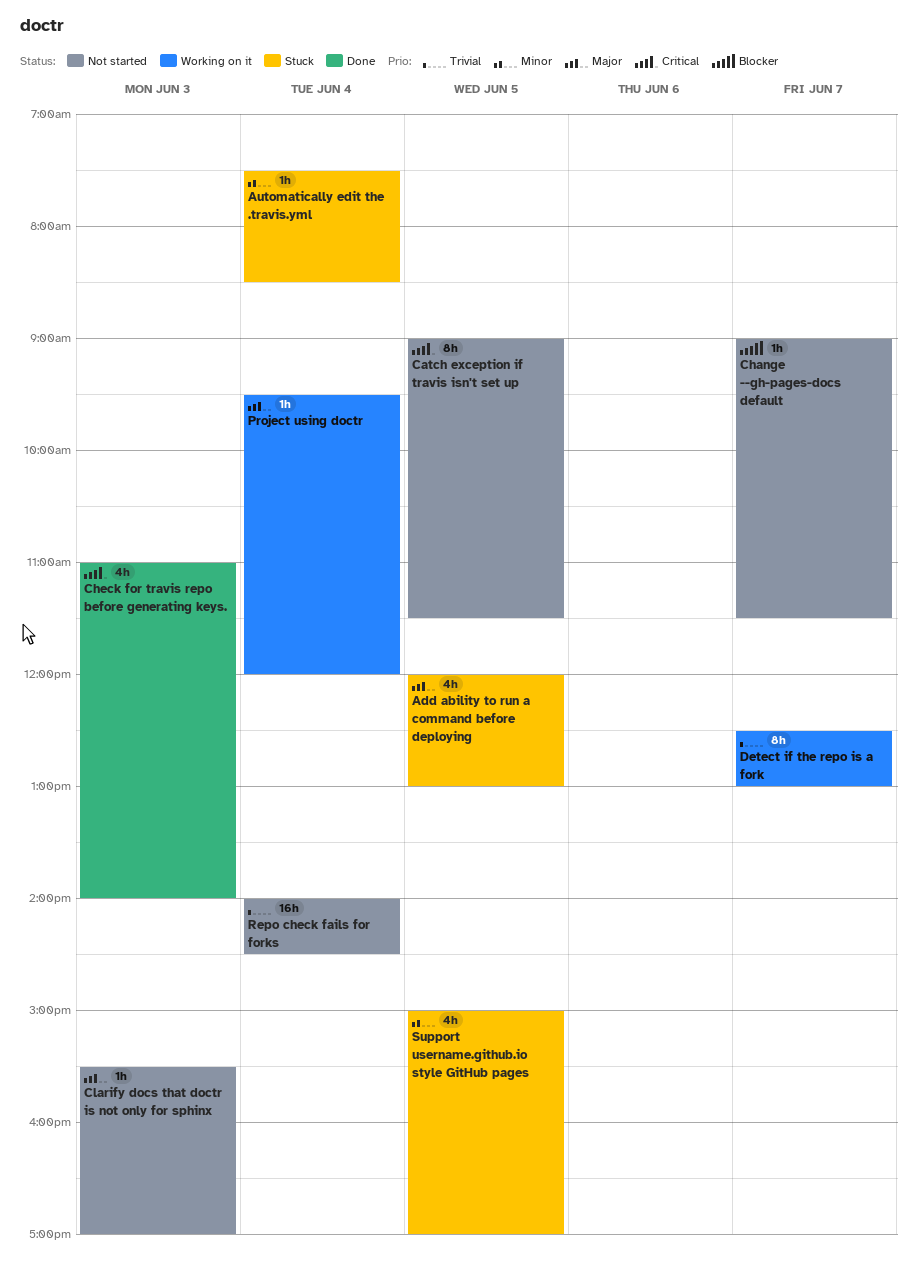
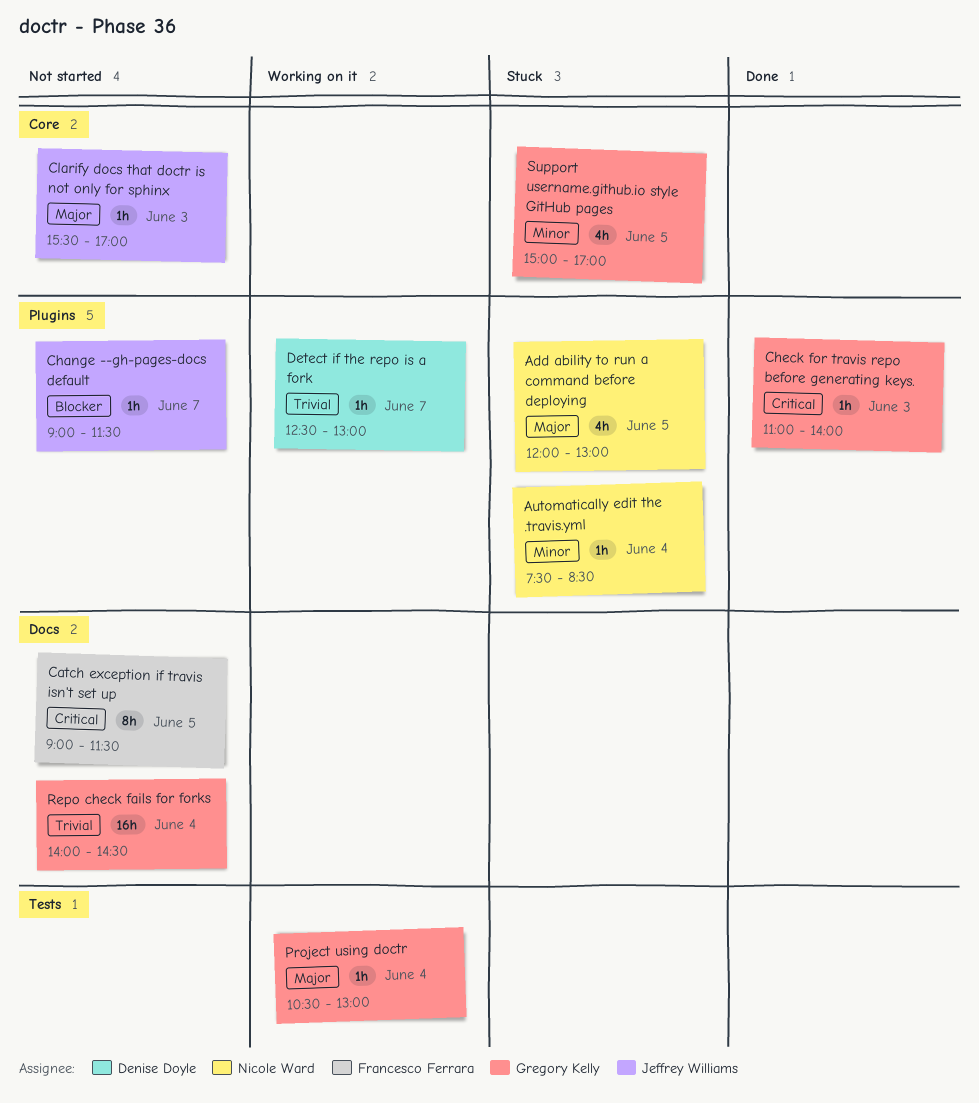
Check for travis repo before generating keys., estimate: 4h -> 1h
Detect if the repo is a fork, estimate: 8h -> 1h
Project using doctr, begins: 09:30 -> 10:30
Project using doctr, ends: 12:00 -> 13:00

